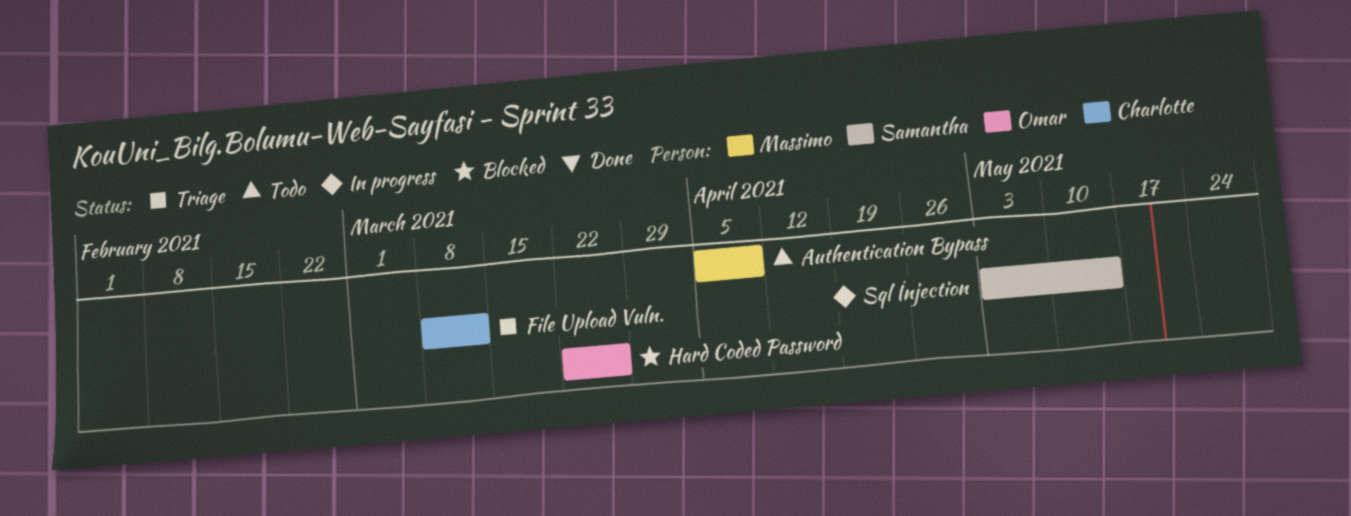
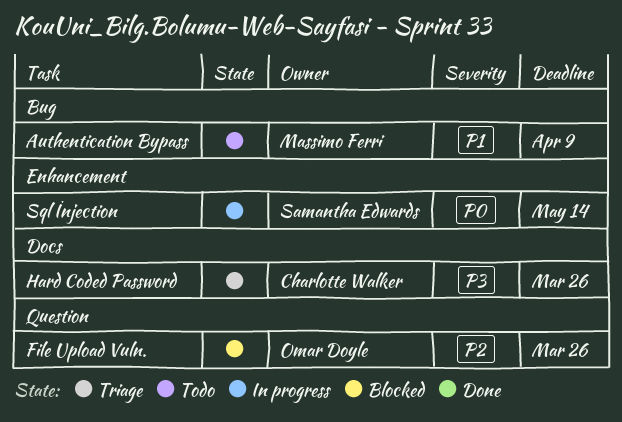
File Upload Vuln., status: Triage -> Blocked
File Upload Vuln., owner: Charlotte Walker -> Omar Doyle
File Upload Vuln., due: Mar 12 -> Mar 26
Hard Coded Password, status: Blocked -> Triage
Hard Coded Password, owner: Omar Doyle -> Charlotte Walker

